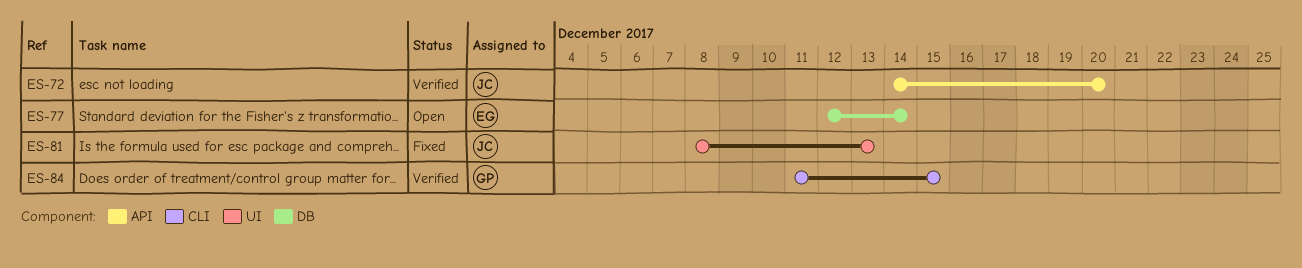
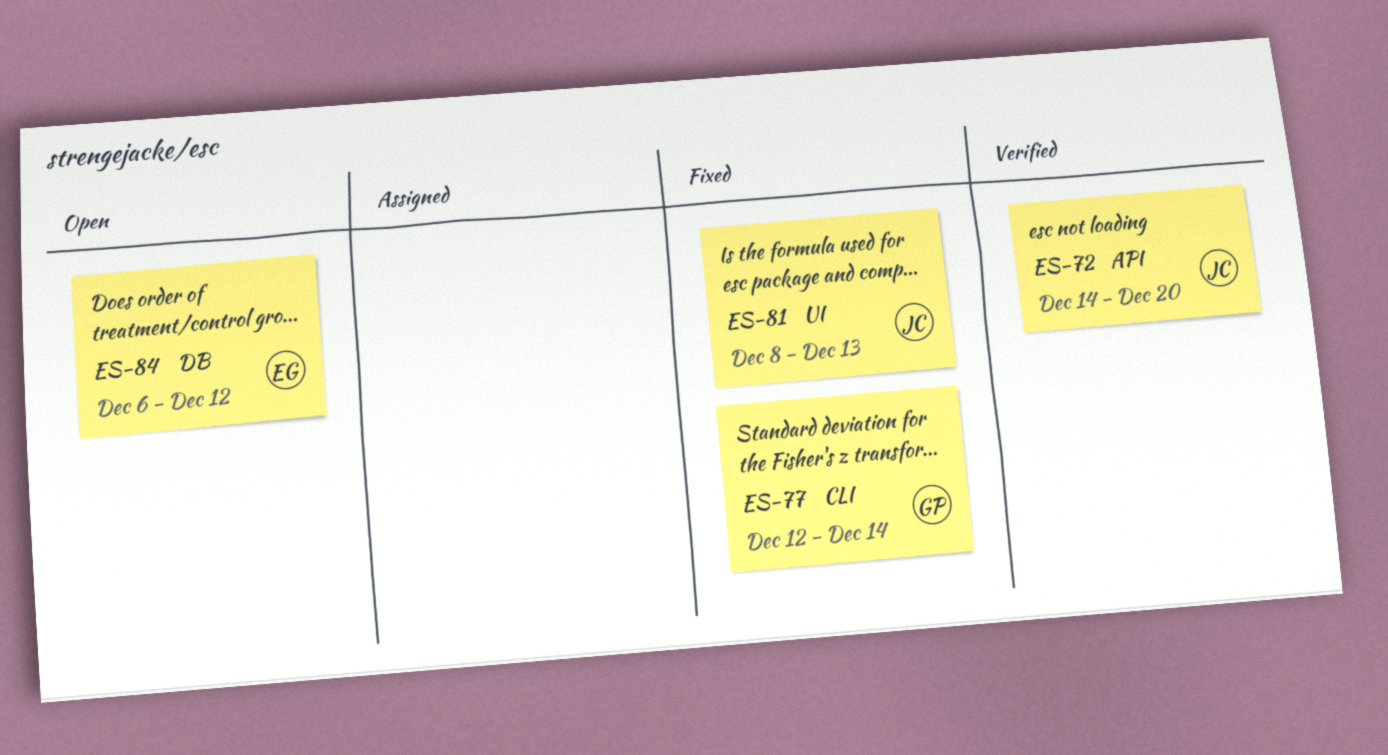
ES-77, status: Open -> Fixed
ES-77, owner: EG -> GP
ES-77, label: DB -> CLI
ES-84, status: Verified -> Open
ES-84, owner: GP -> EG
ES-84, label: CLI -> DB
ES-84, start: Dec 11 -> Dec 6
ES-84, due: Dec 15 -> Dec 12

